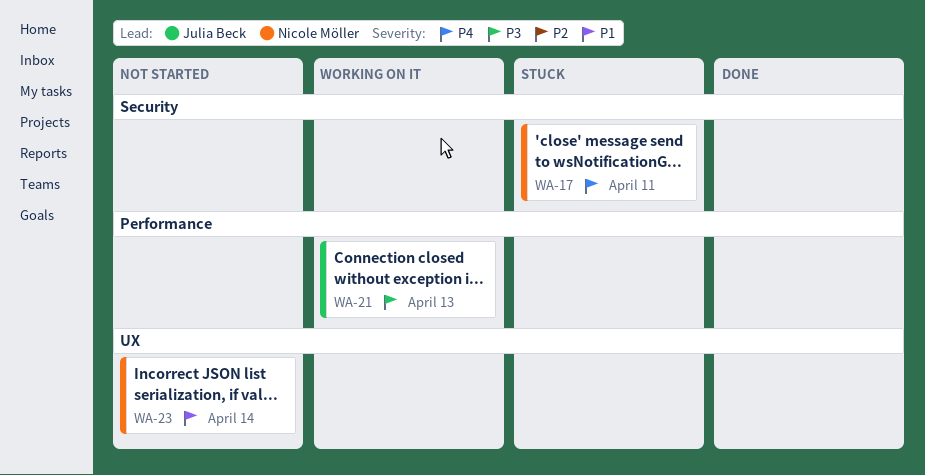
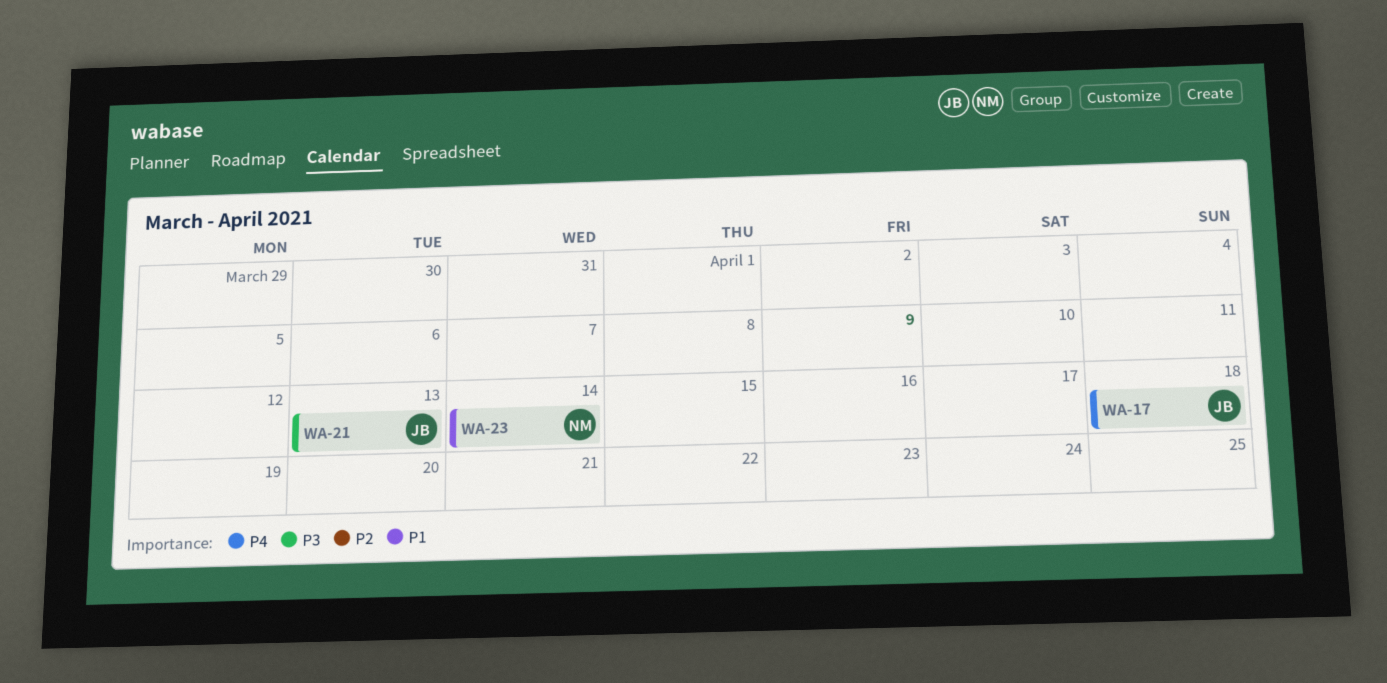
WA-17, owner: Nicole Möller -> Julia Beck
WA-17, due: Apr 11 -> Apr 18

